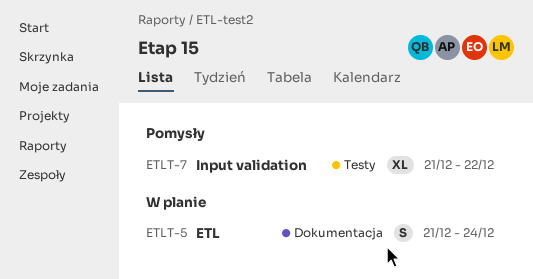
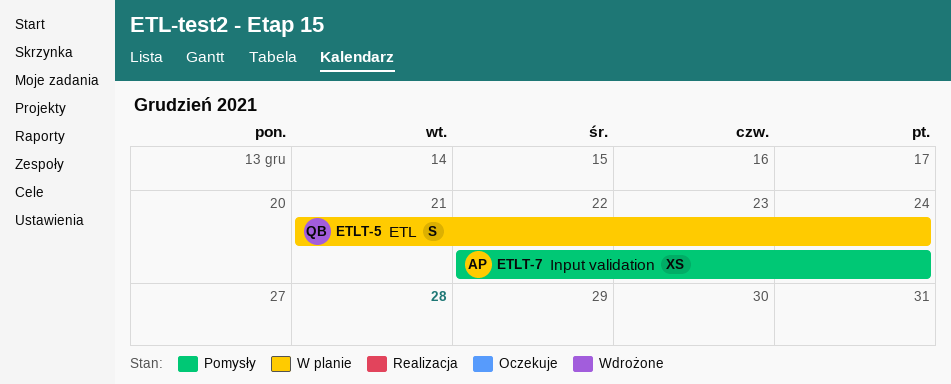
ETLT-7, estimate: XL -> XS
ETLT-7, start: Dec 21 -> Dec 22
ETLT-7, due: Dec 22 -> Dec 24

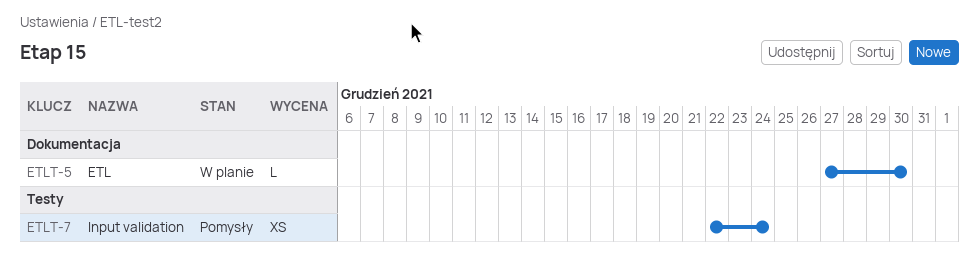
ETLT-5, estimate: S -> L
ETLT-5, start: Dec 21 -> Dec 27
ETLT-5, due: Dec 24 -> Dec 30

